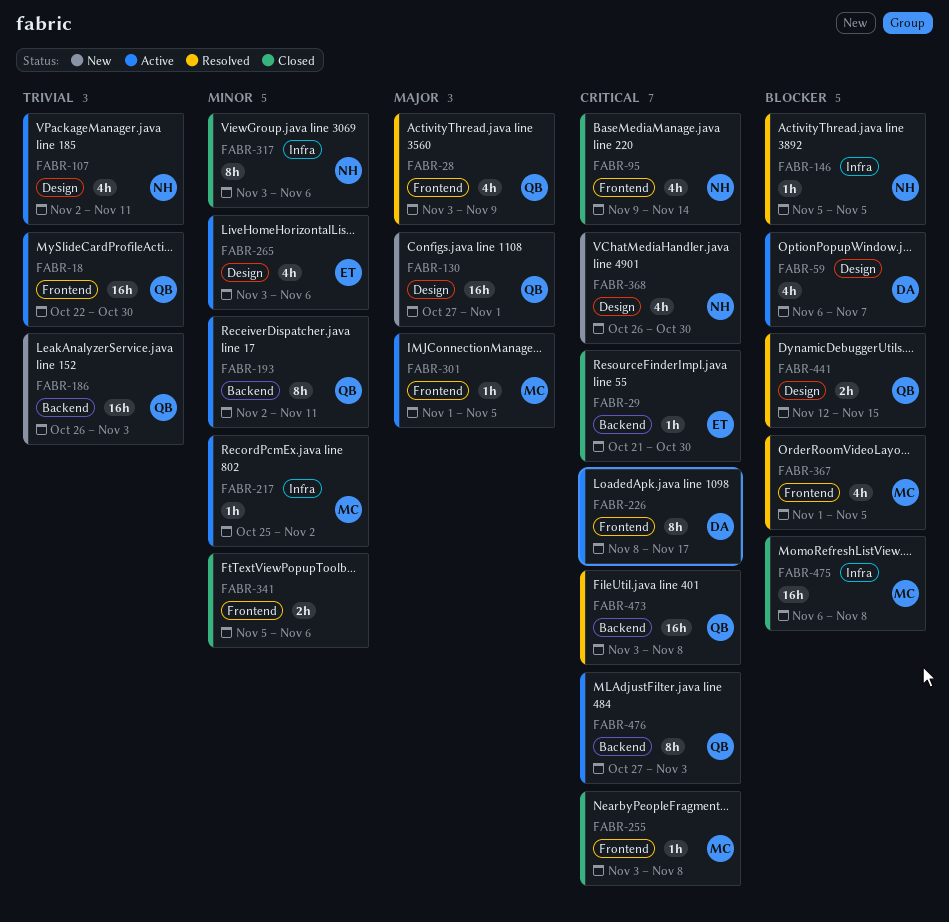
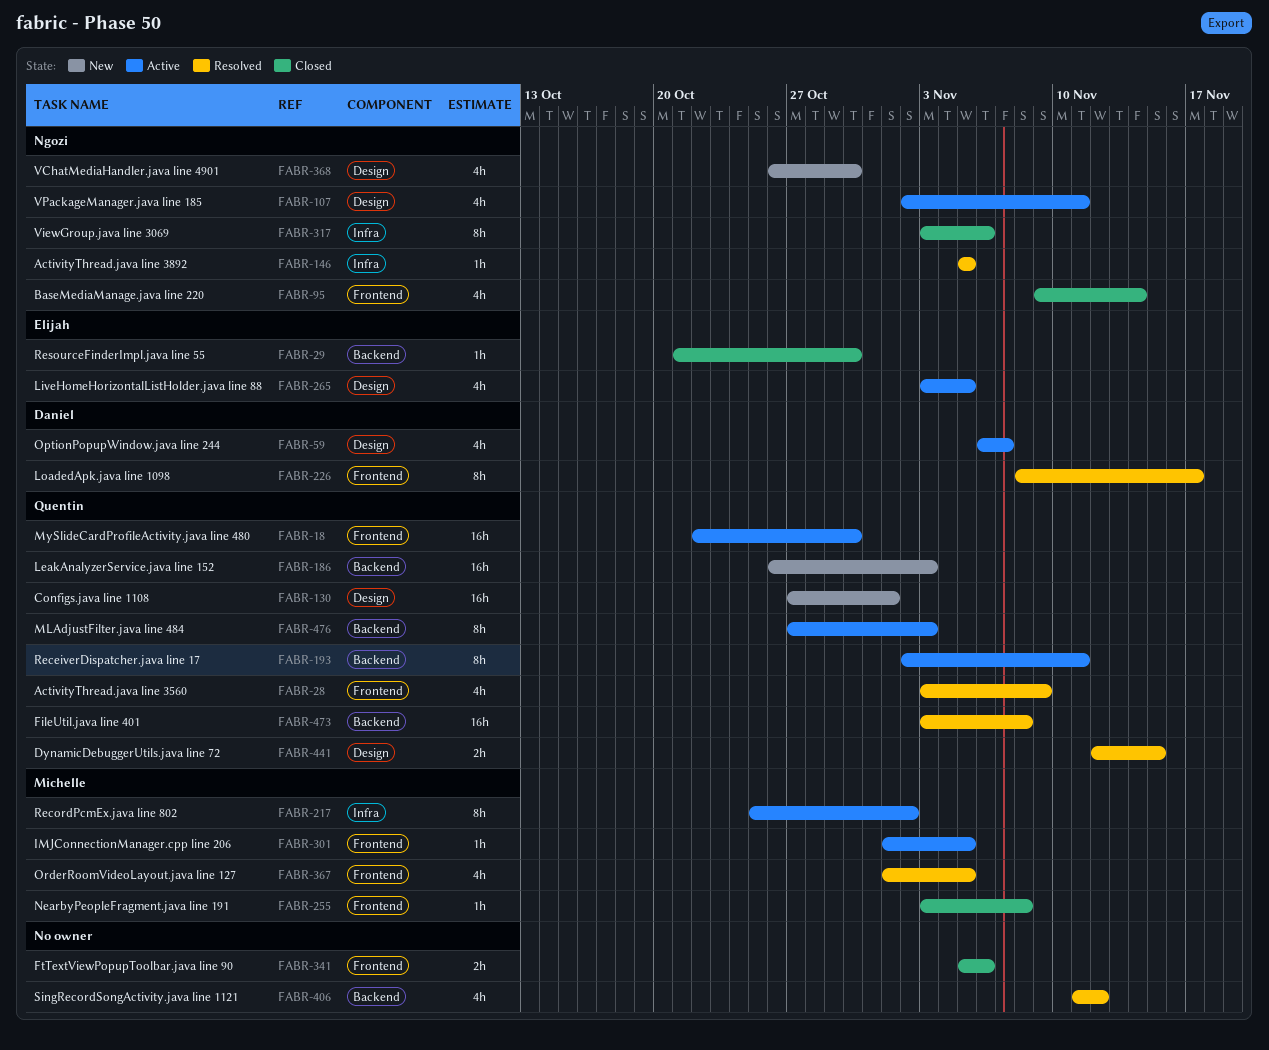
FABR-217, estimate: 1h -> 8h
FABR-226, status: Active -> Resolved
FABR-265, due: Nov 6 -> Nov 5
FABR-406: none -> present
FABR-475: present -> none

